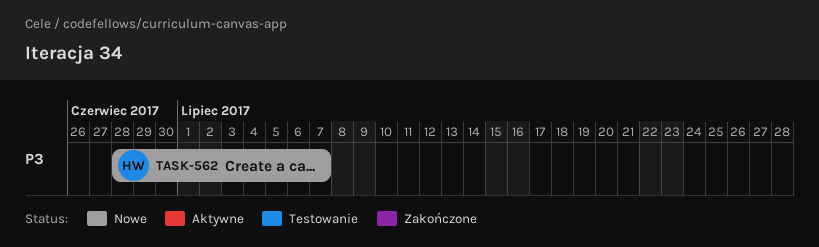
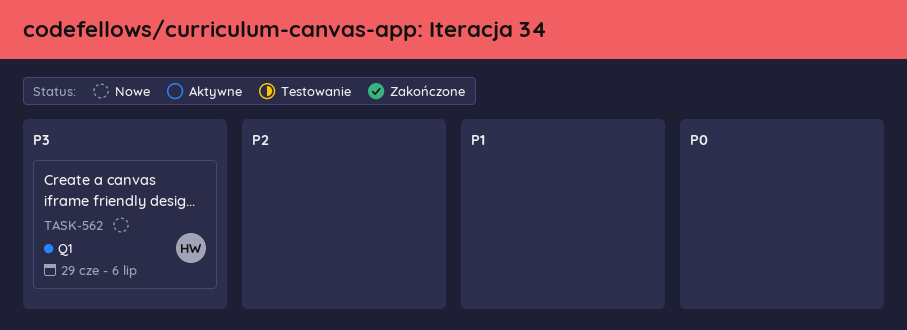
TASK-562, start: Jun 28 -> Jun 29
TASK-562, due: Jul 7 -> Jul 6

